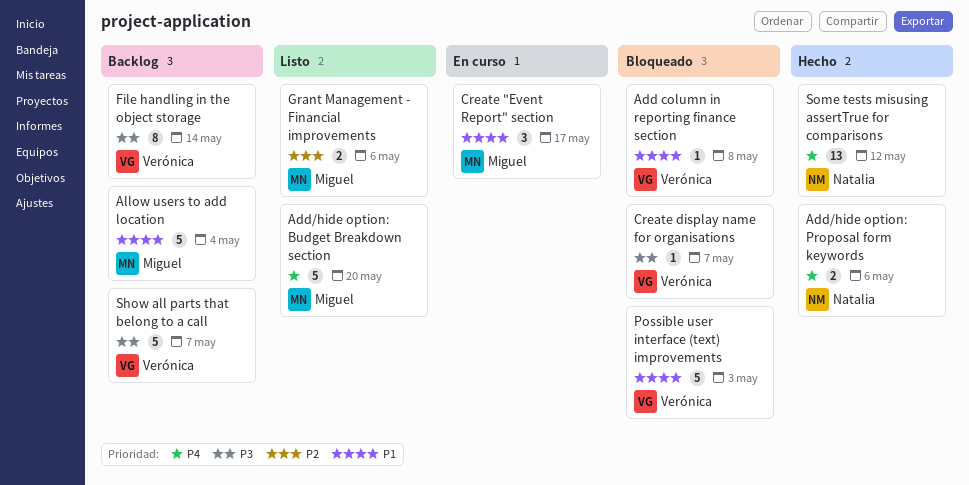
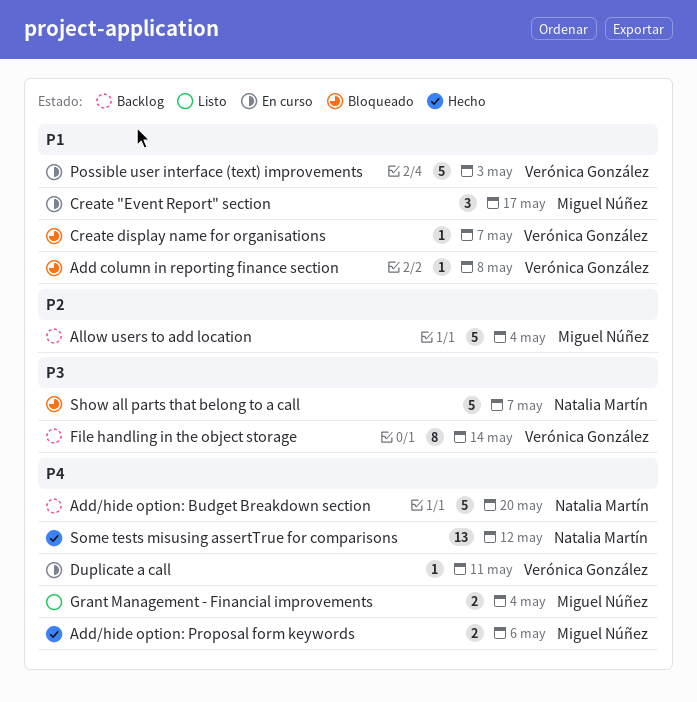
Add/hide option: Budget Breakdown section, status: Listo -> Backlog
Add/hide option: Budget Breakdown section, owner: Miguel Núñez -> Natalia Martín
Add/hide option: Proposal form keywords, owner: Natalia Martín -> Miguel Núñez
Allow users to add location, priority: P1 -> P2
Create display name for organisations, priority: P3 -> P1
Duplicate a call: none -> present
Grant Management - Financial improvements, priority: P2 -> P4
Grant Management - Financial improvements, due: May 6 -> May 4
Possible user interface (text) improvements, status: Bloqueado -> En curso
Show all parts that belong to a call, status: Backlog -> Bloqueado
Show all parts that belong to a call, owner: Verónica González -> Natalia Martín

